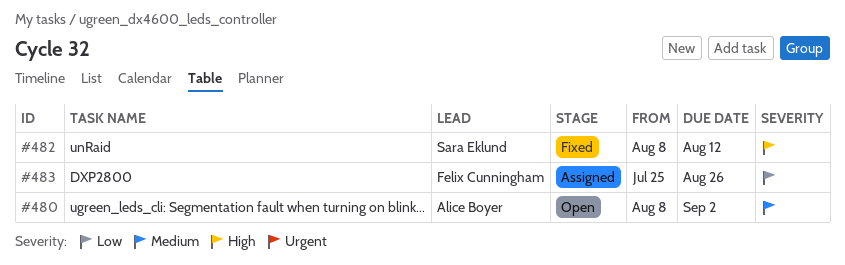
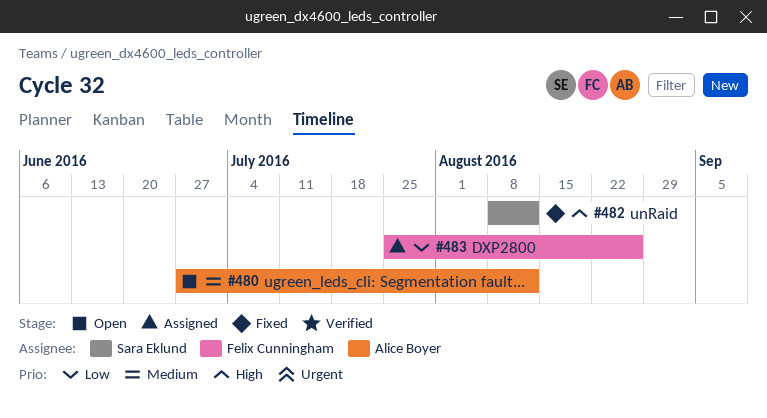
#480, start: Aug 8 -> Jun 27
#480, due: Sep 2 -> Aug 12

